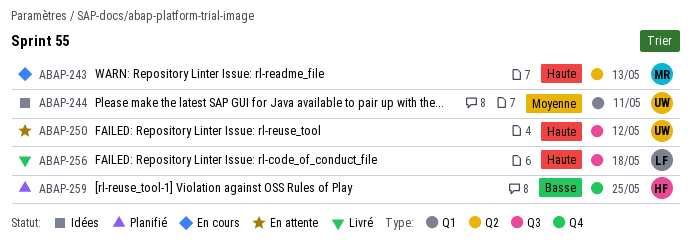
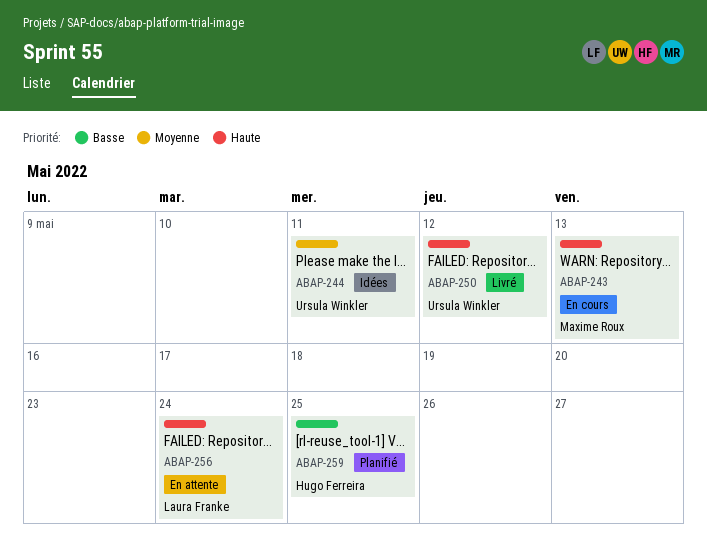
ABAP-250, status: En attente -> Livré
ABAP-256, status: Livré -> En attente
ABAP-256, due: May 18 -> May 24

